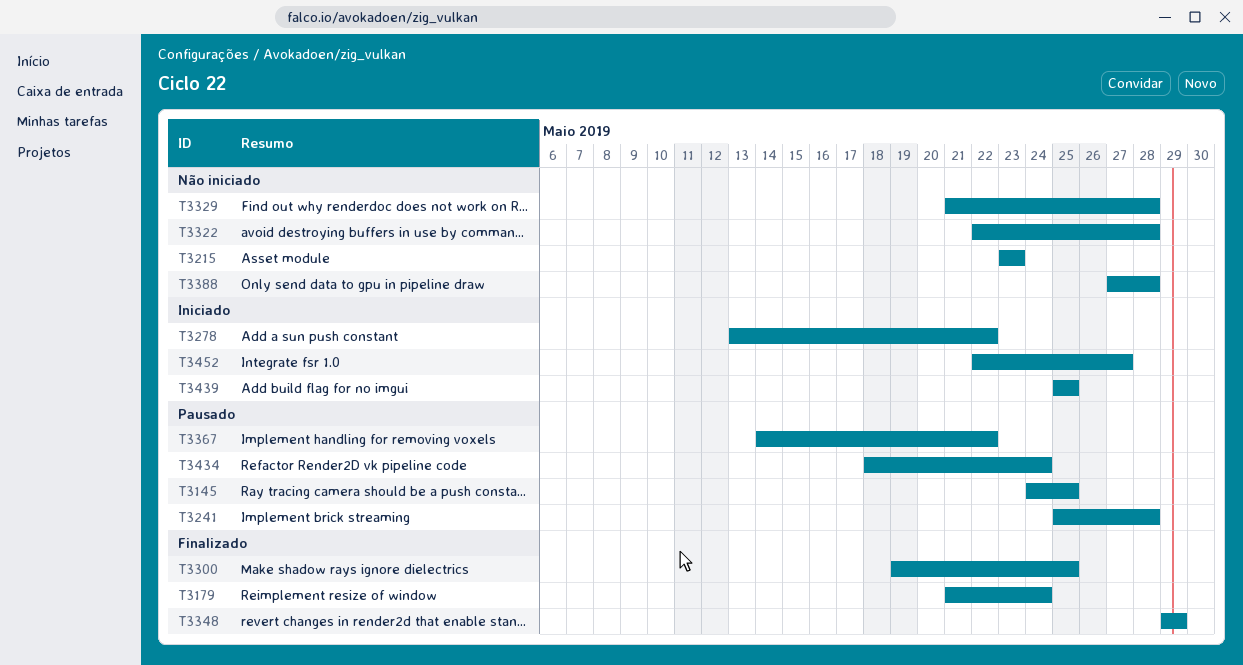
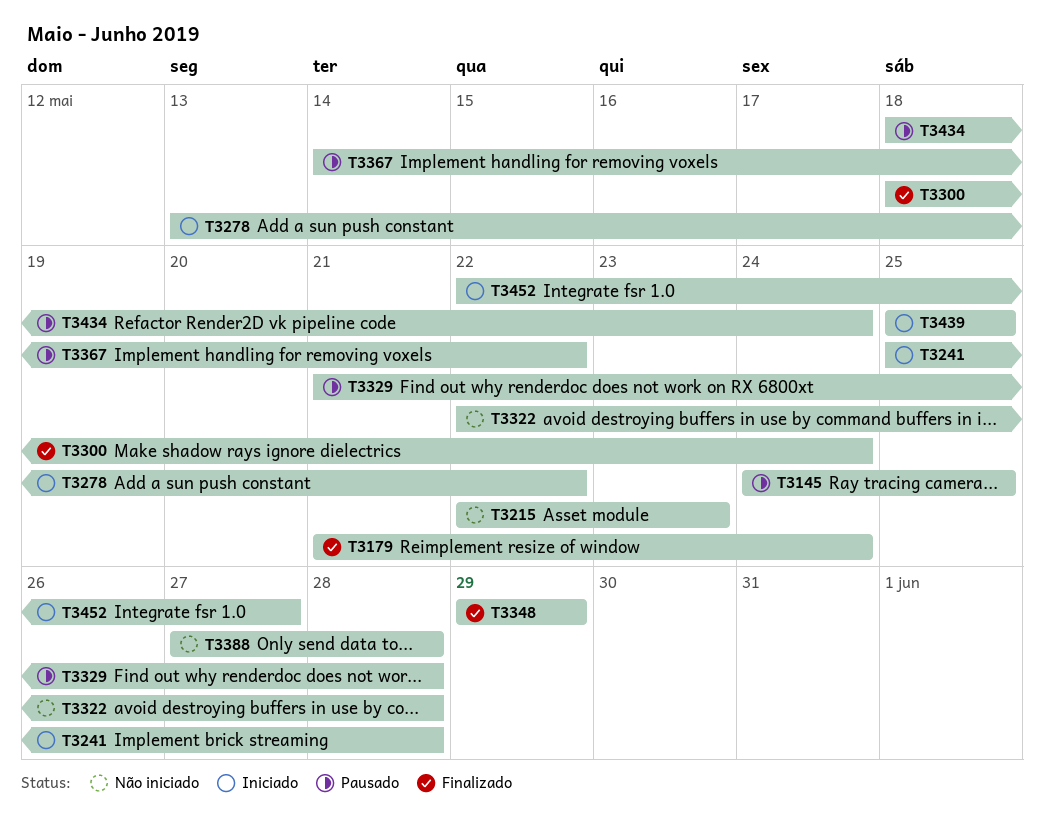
T3215, start: May 23 -> May 22
T3241, status: Pausado -> Iniciado
T3300, start: May 19 -> May 18
T3300, due: May 25 -> May 24
T3329, status: Não iniciado -> Pausado

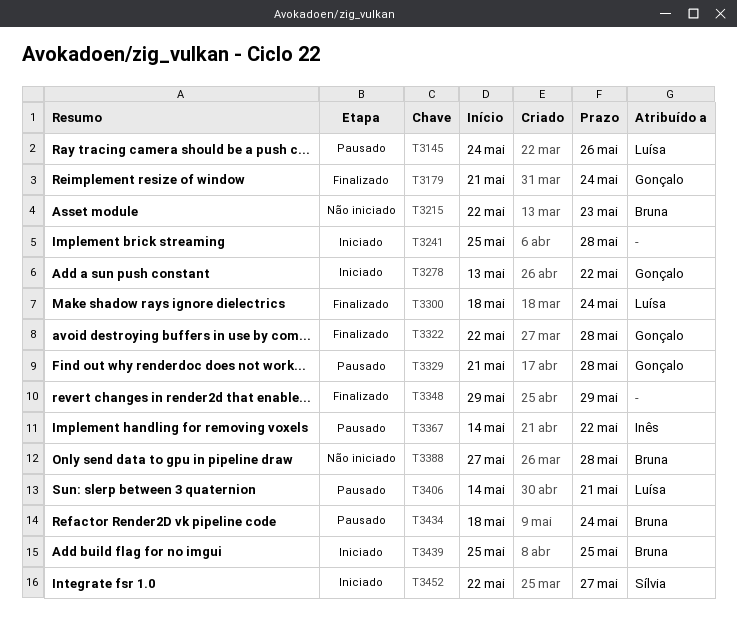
T3145, due: May 25 -> May 26
T3322, status: Não iniciado -> Finalizado
T3406: none -> present

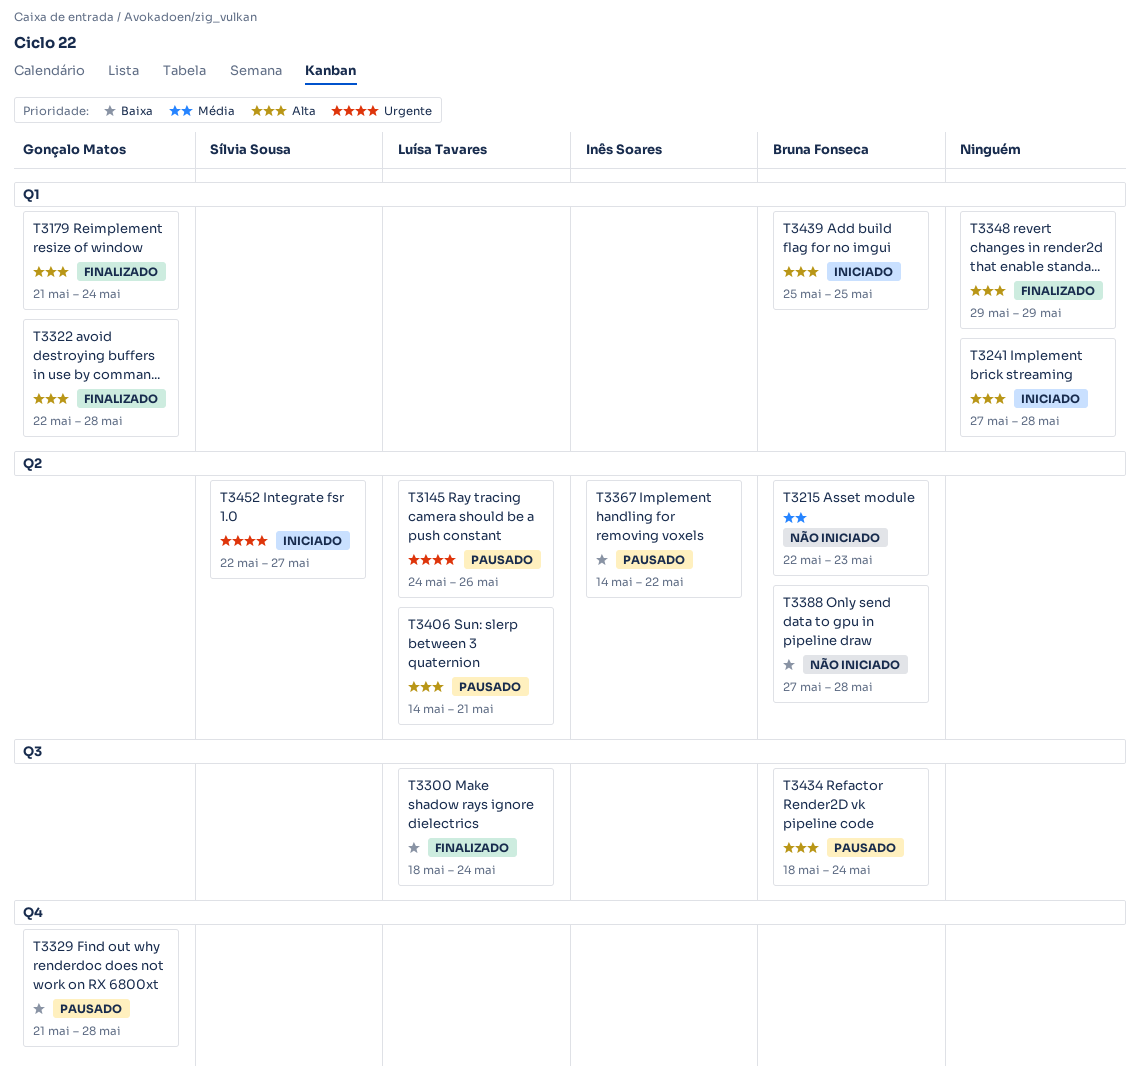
T3241, start: May 25 -> May 27
T3278: present -> none

